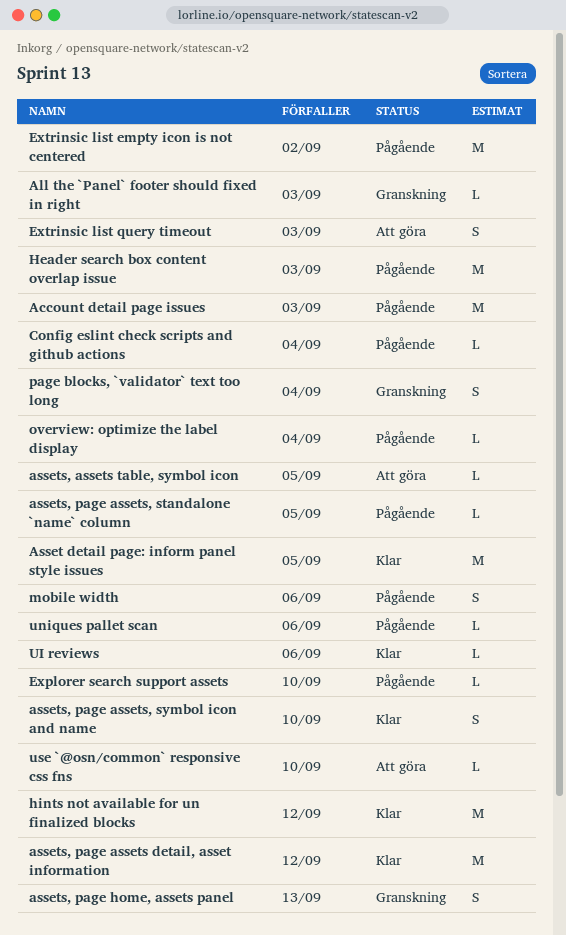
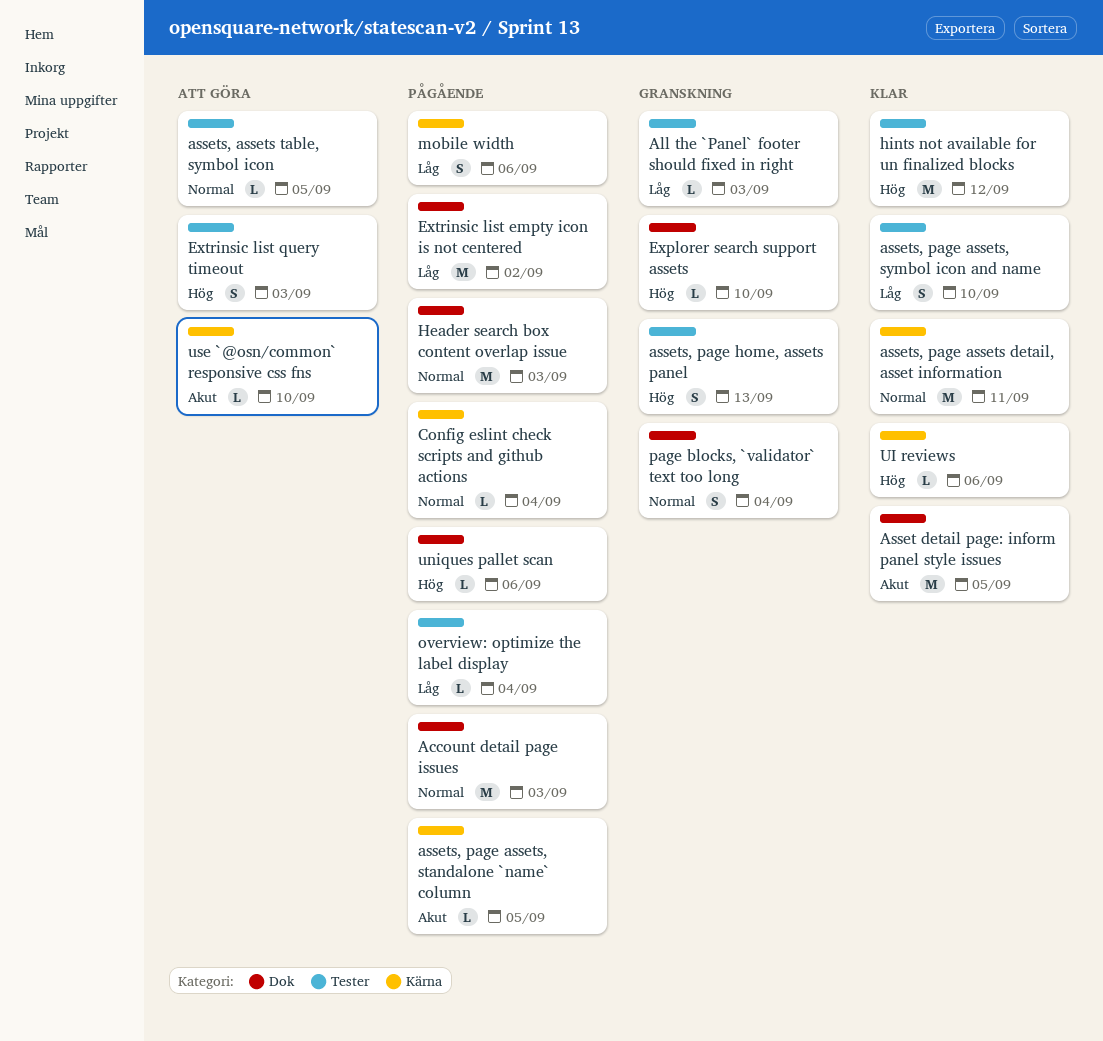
assets, page assets detail, asset information, due: Sep 12 -> Sep 11
Explorer search support assets, status: Pågående -> Granskning

